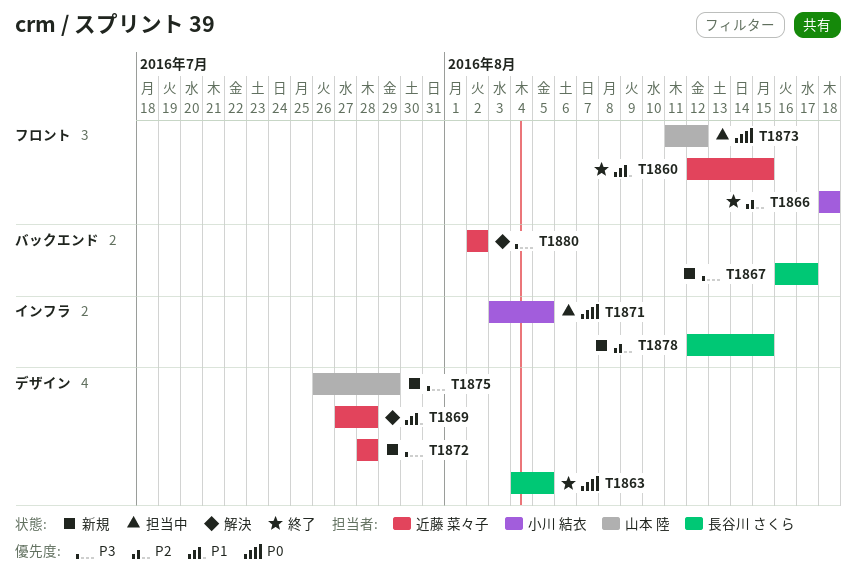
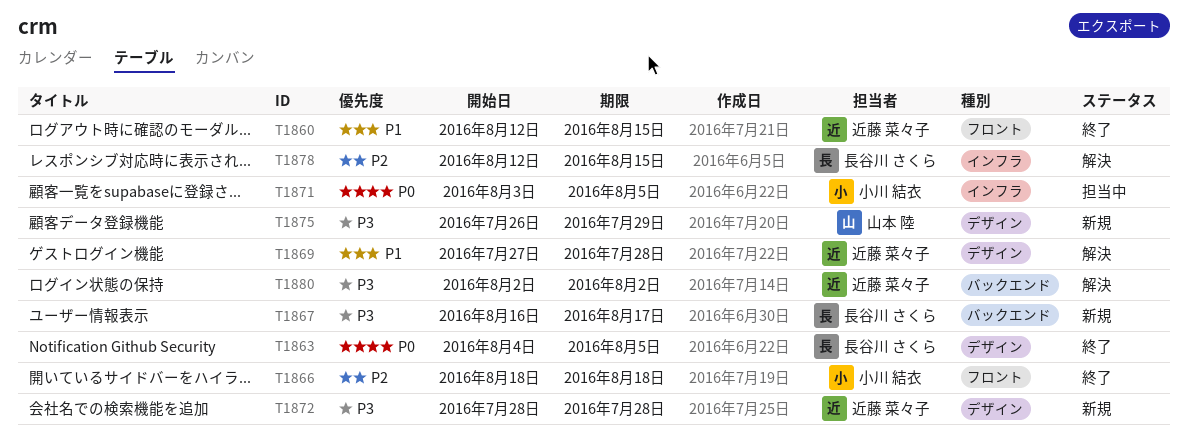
T1873: present -> none
T1878, status: 新規 -> 解決

